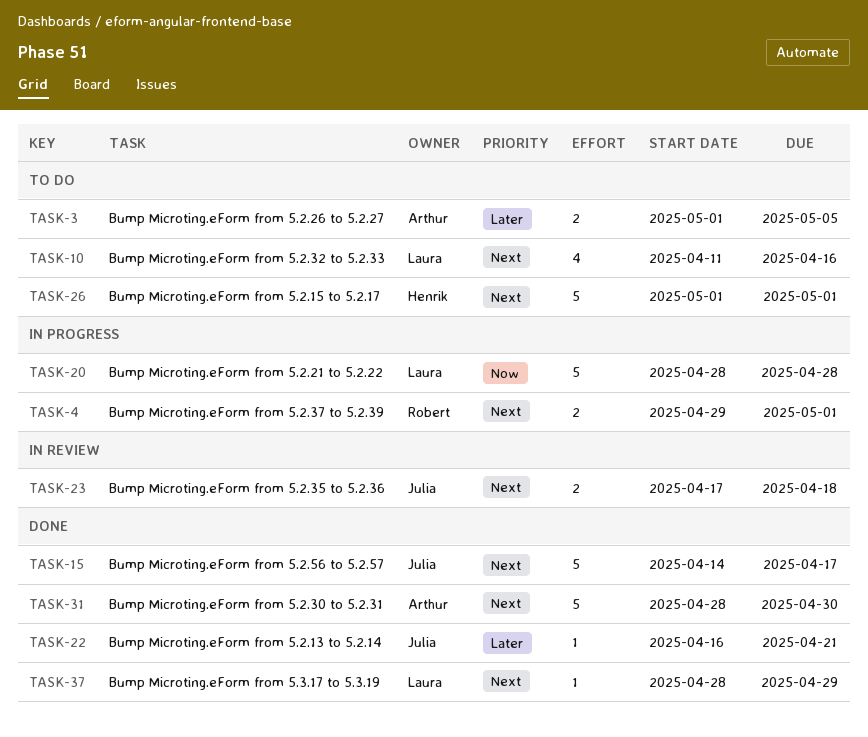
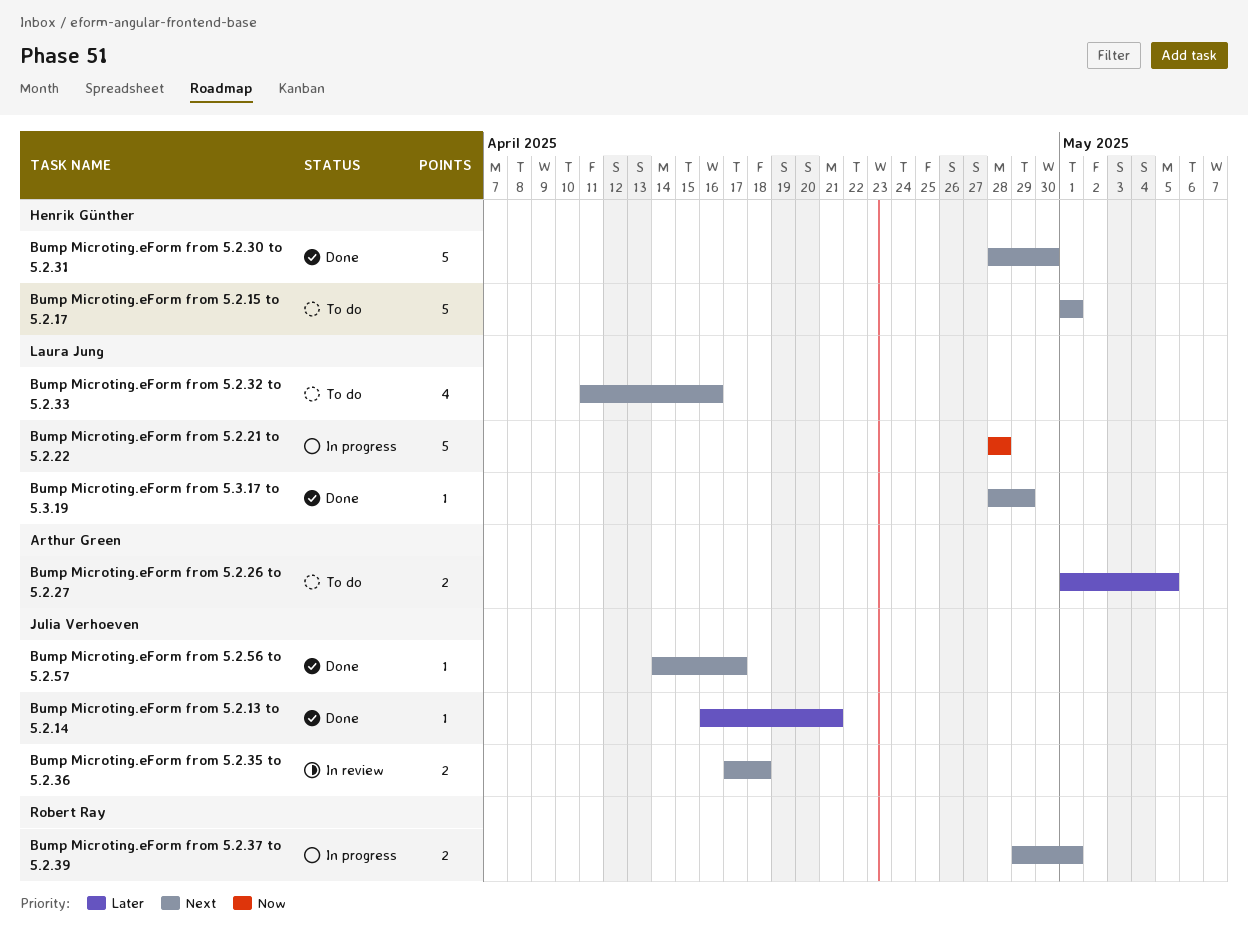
Bump Microting.eForm from 5.2.30 to 5.2.31, owner: Arthur Green -> Henrik Günther
Bump Microting.eForm from 5.2.56 to 5.2.57, estimate: 5 -> 1

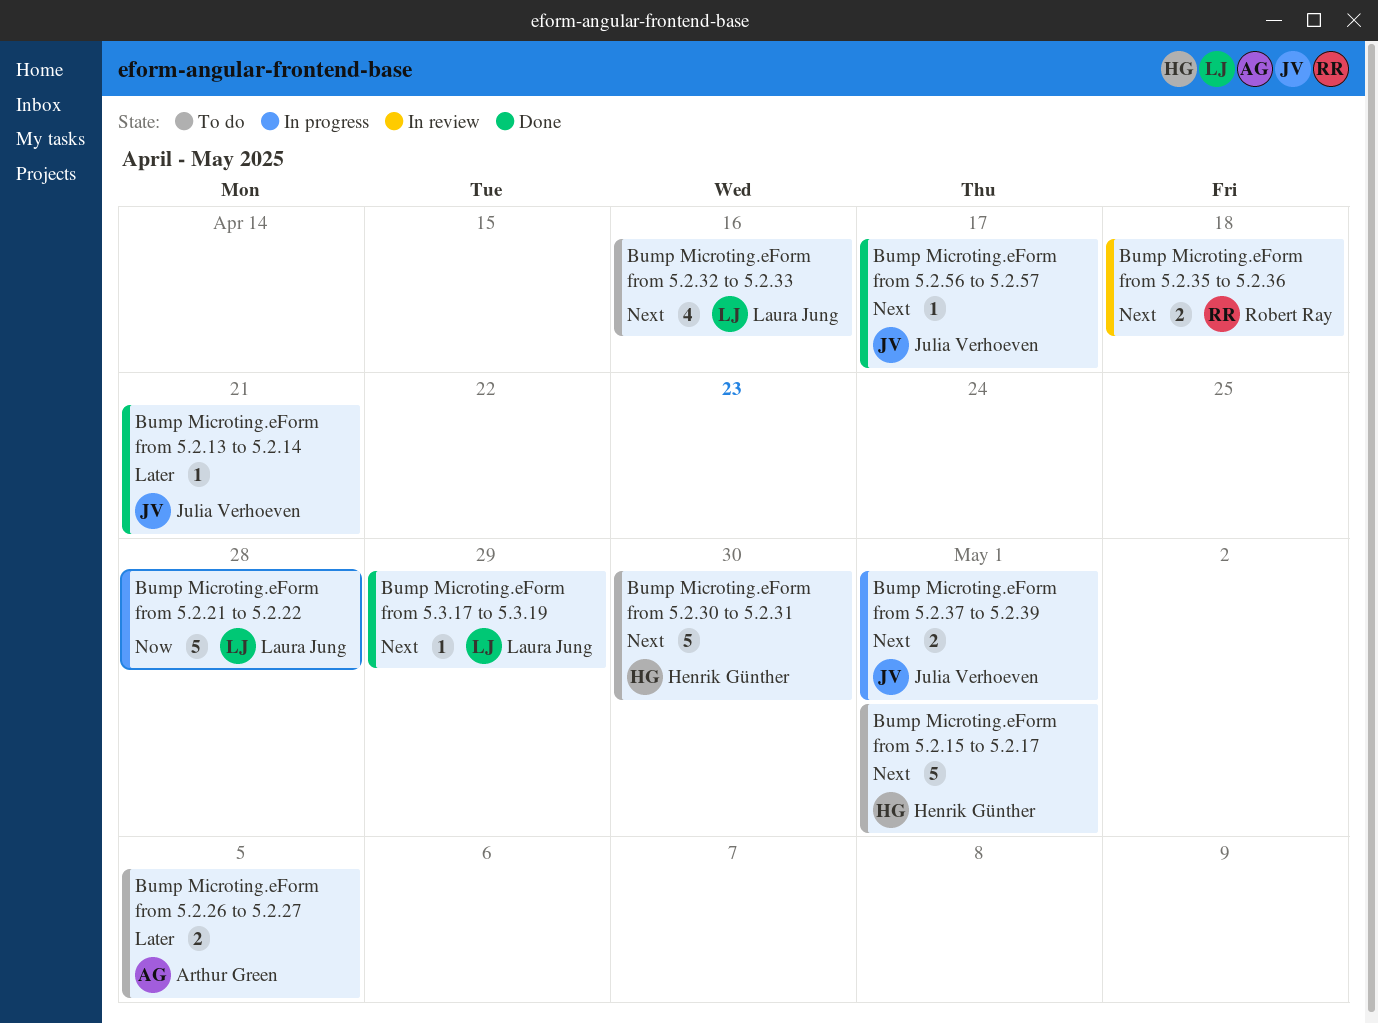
Bump Microting.eForm from 5.2.30 to 5.2.31, status: Done -> To do
Bump Microting.eForm from 5.2.35 to 5.2.36, owner: Julia Verhoeven -> Robert Ray
Bump Microting.eForm from 5.2.37 to 5.2.39, owner: Robert Ray -> Julia Verhoeven

